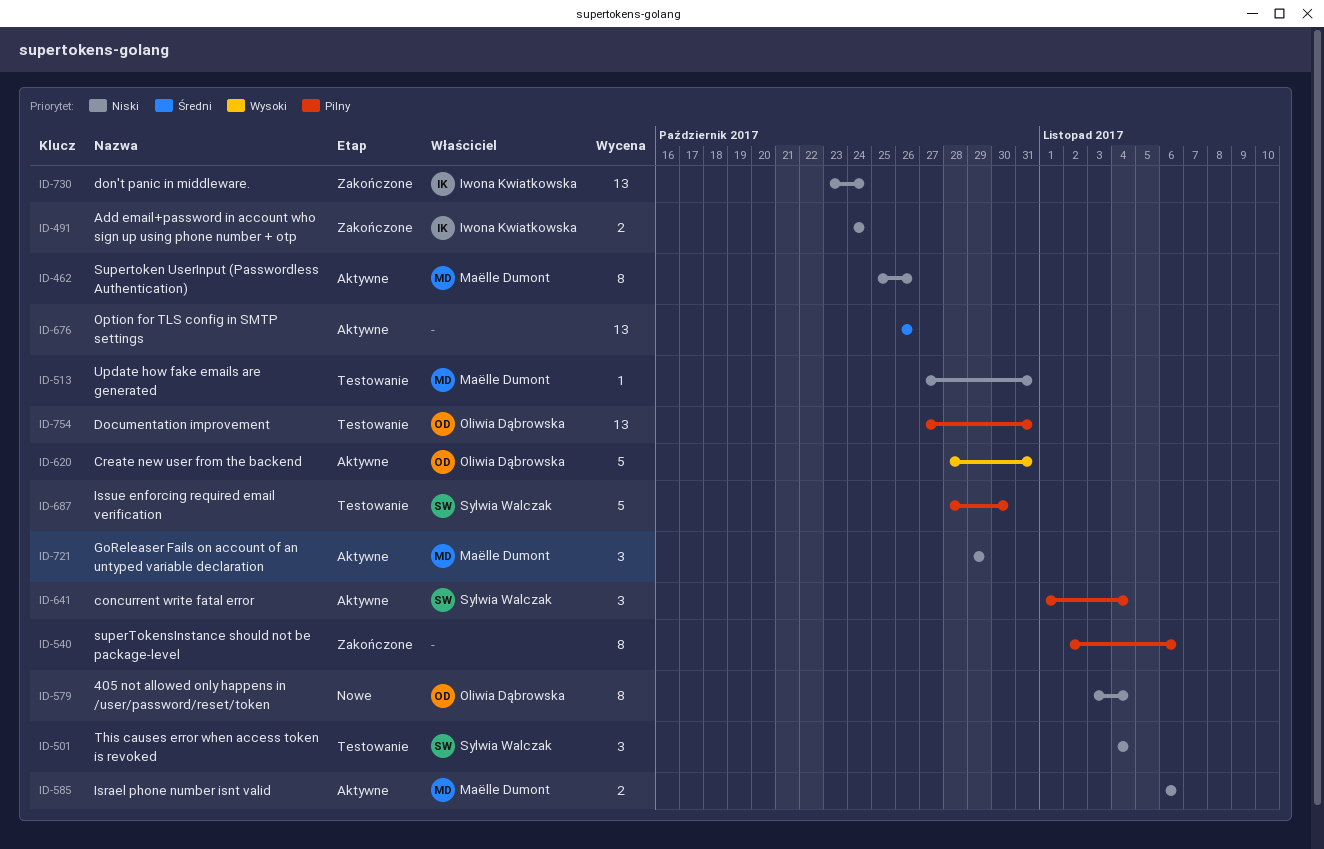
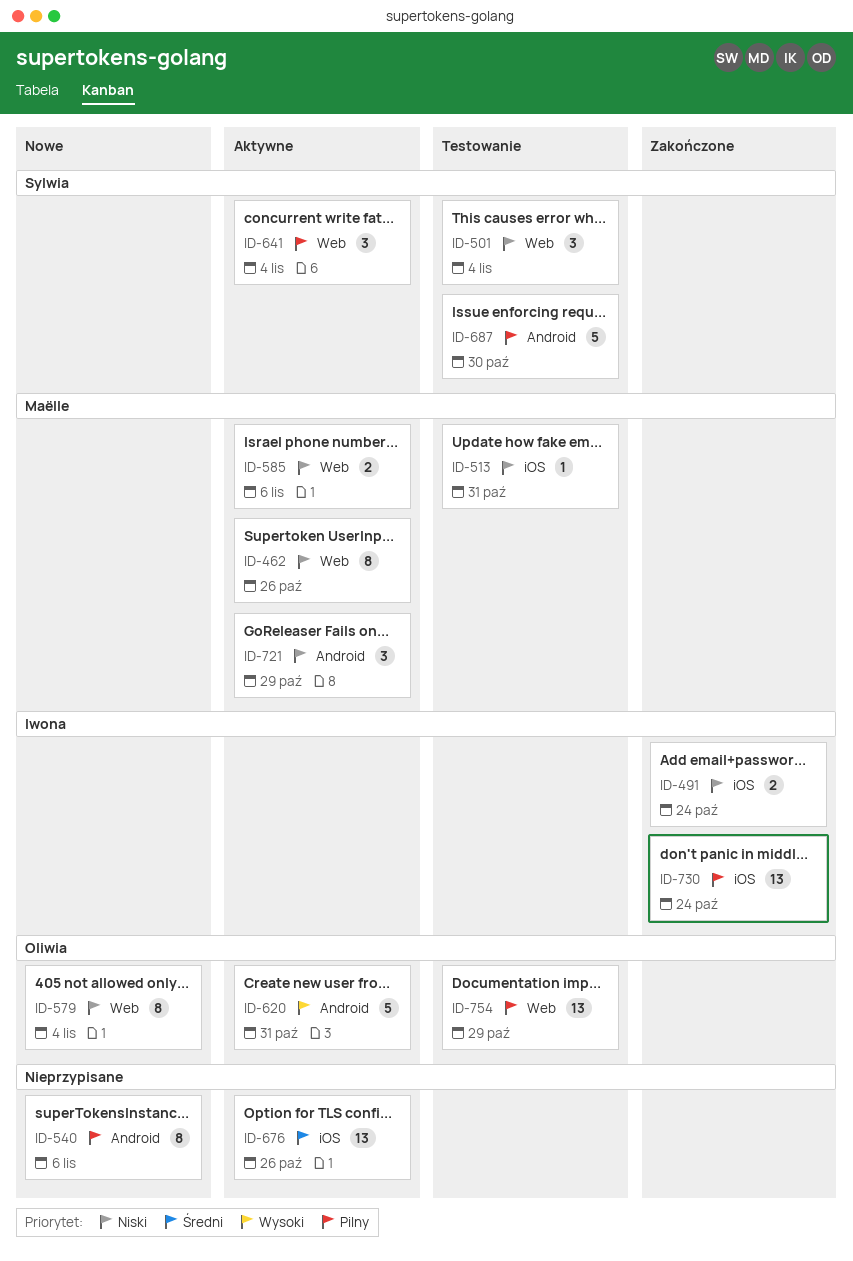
ID-540, status: Zakończone -> Nowe
ID-730, priority: Niski -> Pilny
ID-754, due: Oct 31 -> Oct 29

